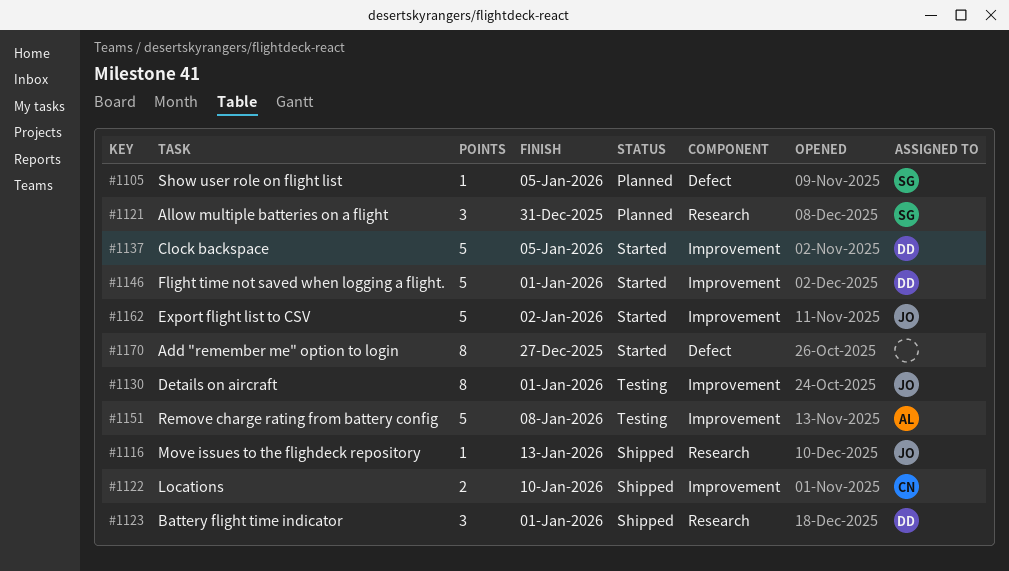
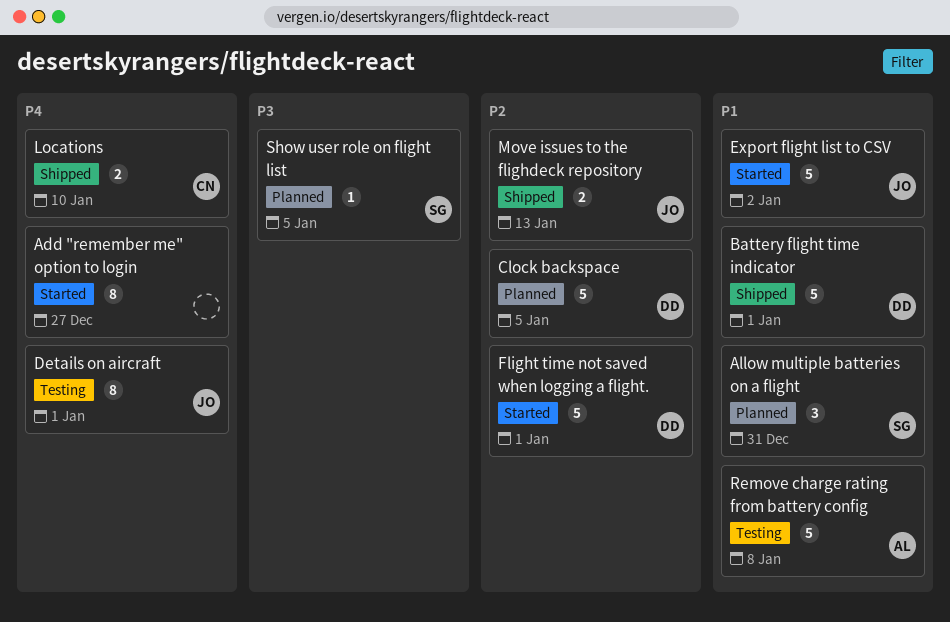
Battery flight time indicator, estimate: 3 -> 5
Clock backspace, status: Started -> Planned
Move issues to the flighdeck repository, estimate: 1 -> 2

